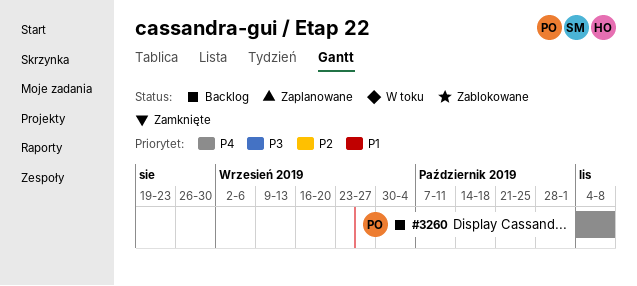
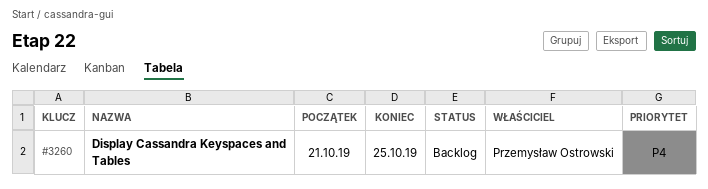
#3260, start: Nov 4 -> Oct 21
#3260, due: Nov 8 -> Oct 25

